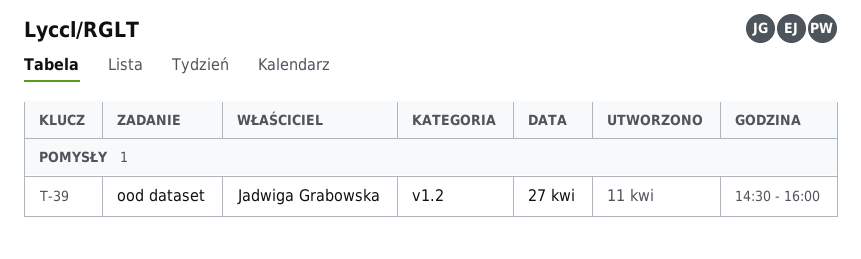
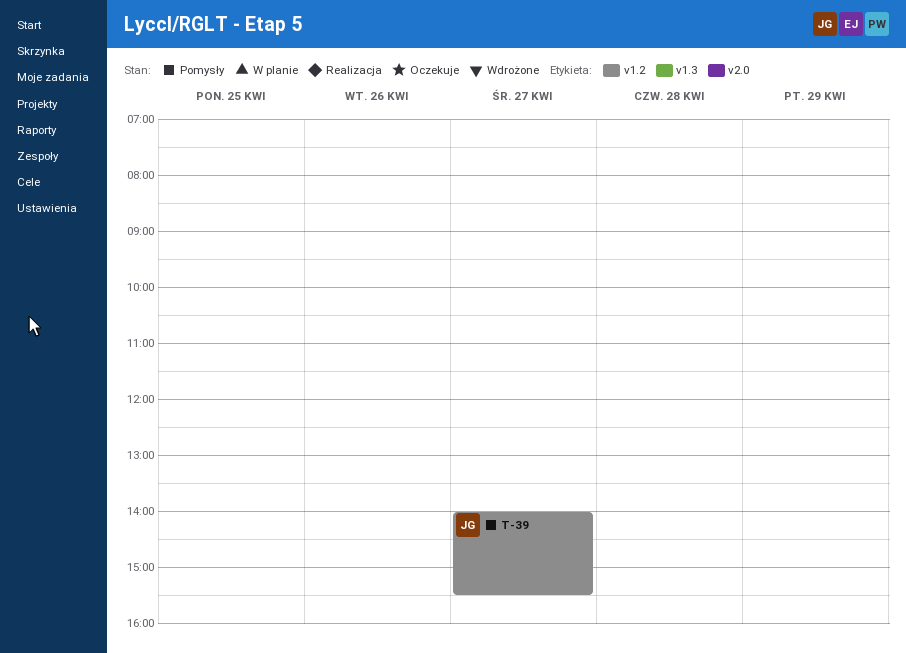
T-39, begins: 14:30 -> 14:00
T-39, ends: 16:00 -> 15:30

